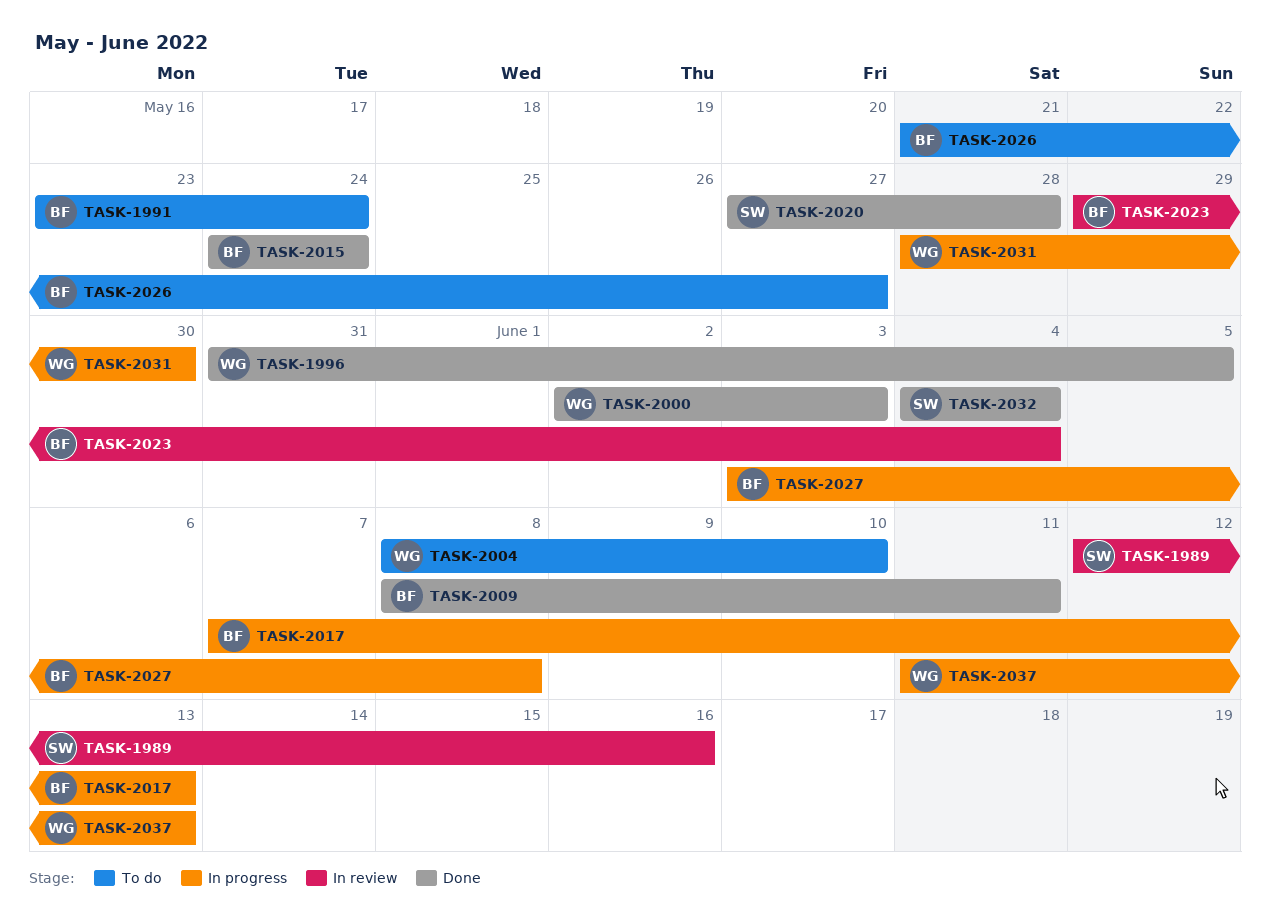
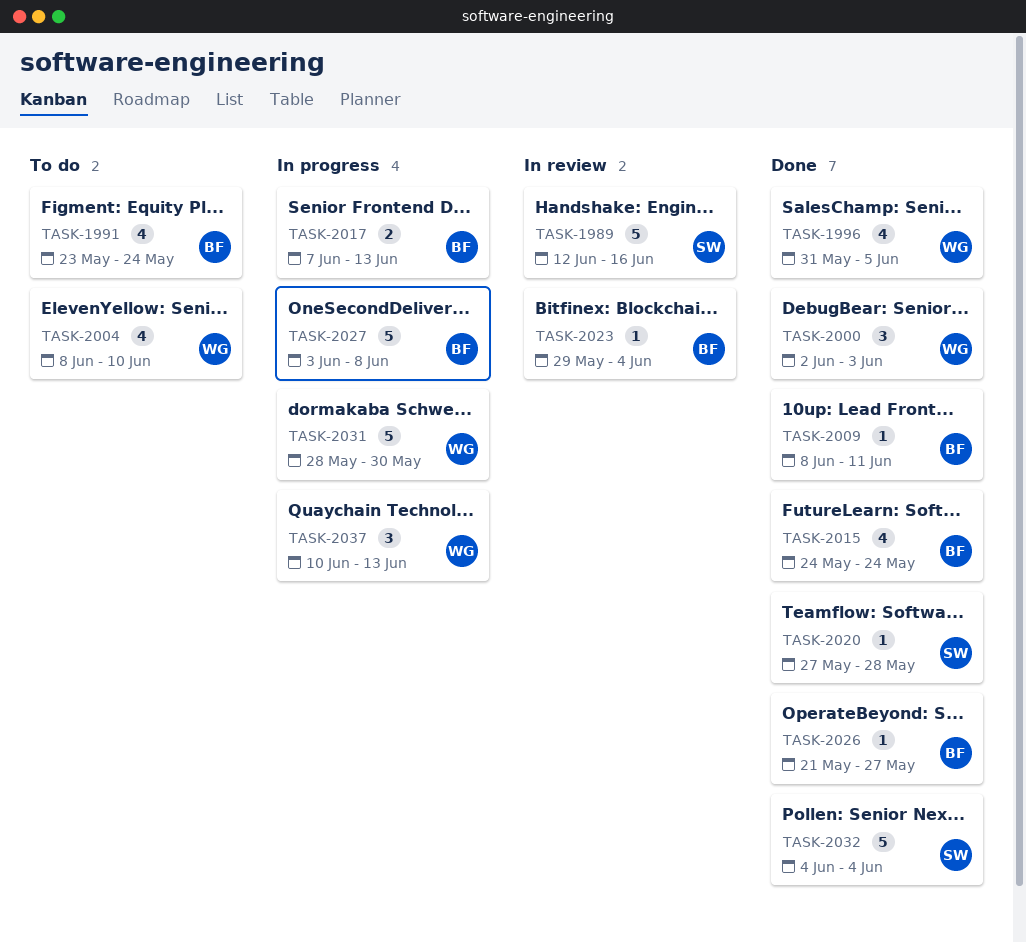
TASK-2026, status: To do -> Done
TASK-2037, start: Jun 11 -> Jun 10

